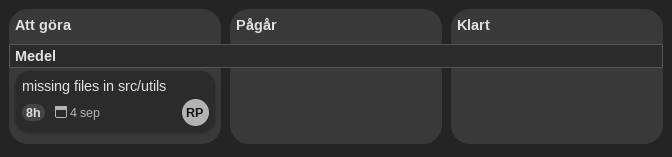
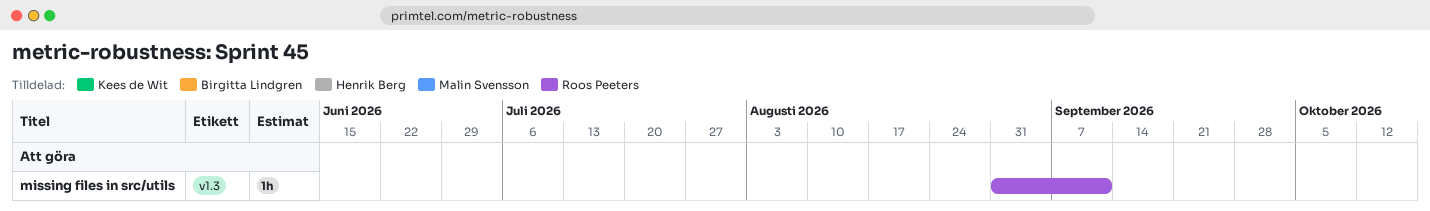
missing files in src/utils, estimate: 8h -> 1h
missing files in src/utils, due: Sep 4 -> Sep 11

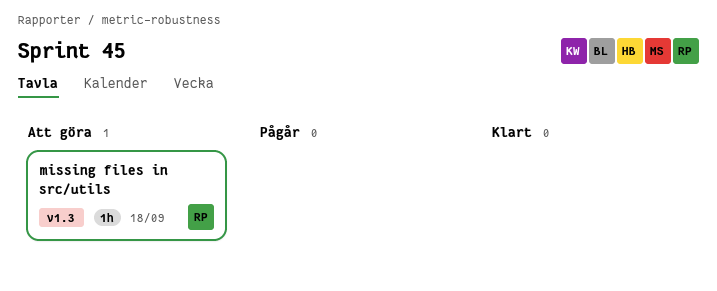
missing files in src/utils, due: Sep 11 -> Sep 18

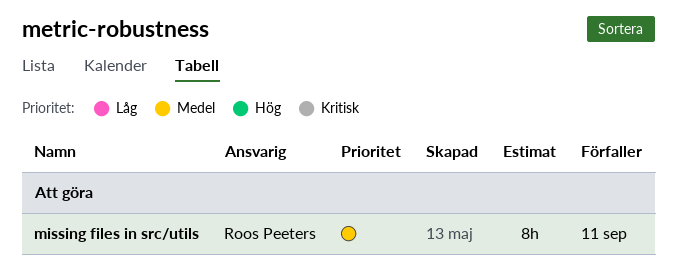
missing files in src/utils, estimate: 1h -> 8h
missing files in src/utils, due: Sep 18 -> Sep 11

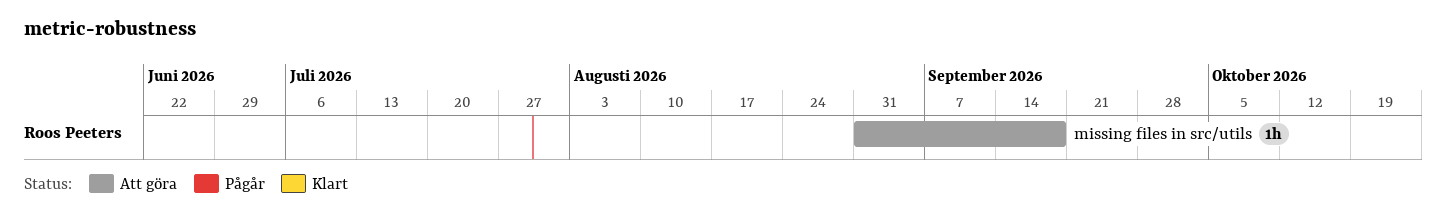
missing files in src/utils, estimate: 8h -> 1h
missing files in src/utils, due: Sep 11 -> Sep 18

